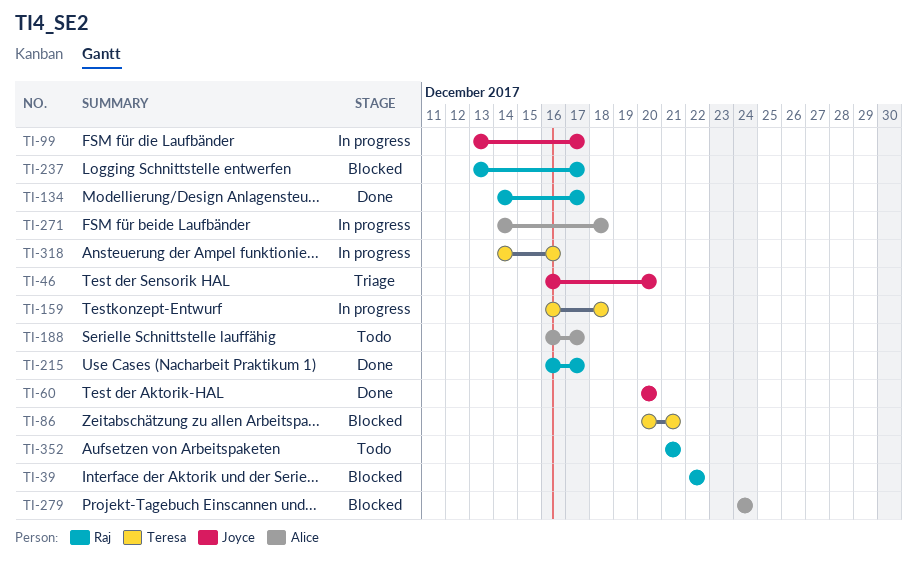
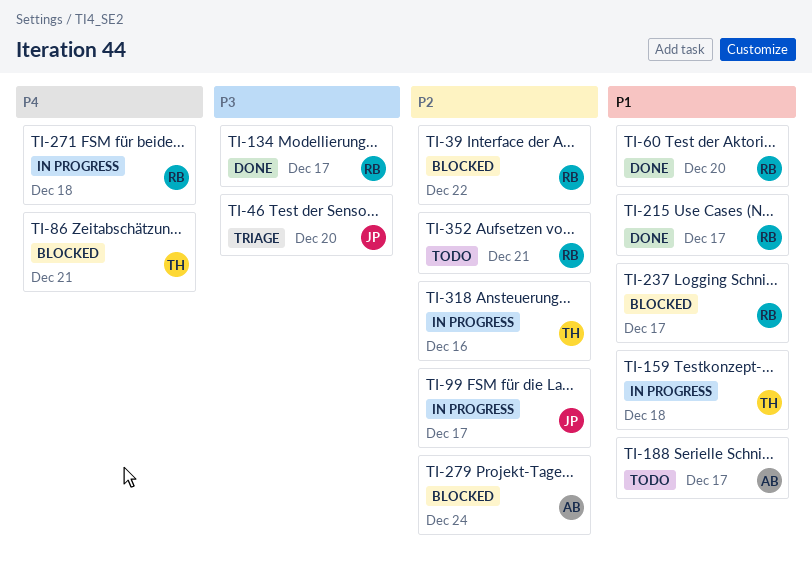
TI-60, owner: Joyce -> Raj
TI-271, owner: Alice -> Raj

